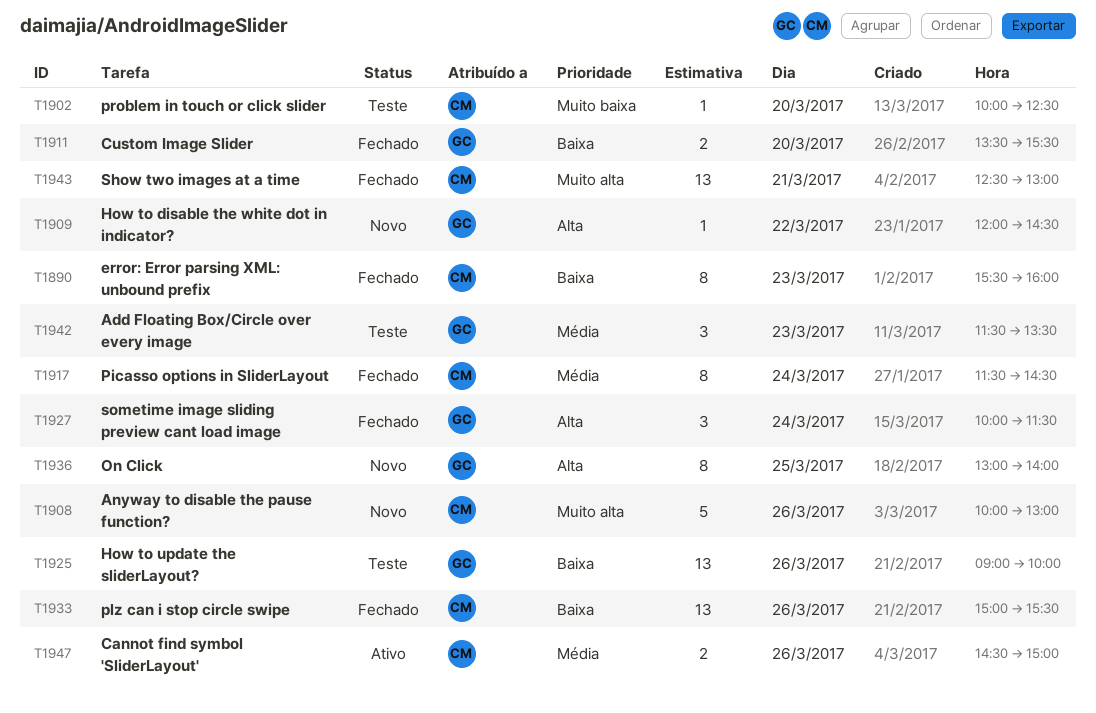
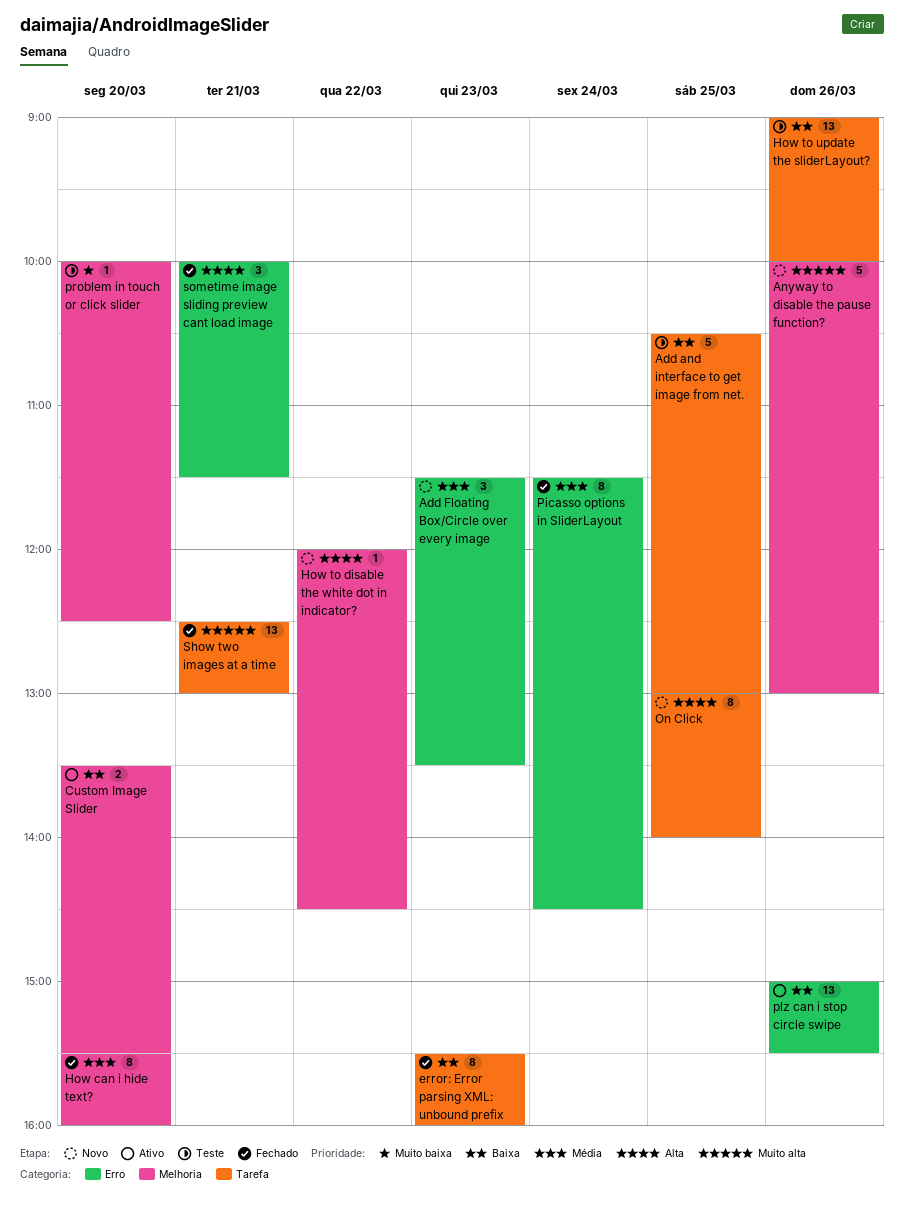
Add and interface to get image from net.: none -> present
Add Floating Box/Circle over every image, status: Teste -> Novo
Cannot find symbol 'SliderLayout': present -> none
Custom Image Slider, status: Fechado -> Ativo
How can i hide text?: none -> present
plz can i stop circle swipe, status: Fechado -> Ativo
sometime image sliding preview cant load image, day: Mar 24 -> Mar 21

